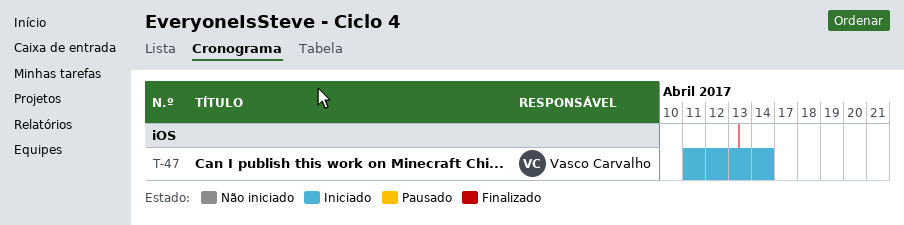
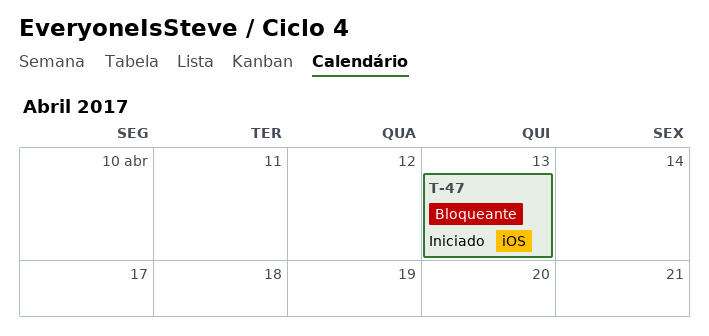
T-47, due: Apr 14 -> Apr 13

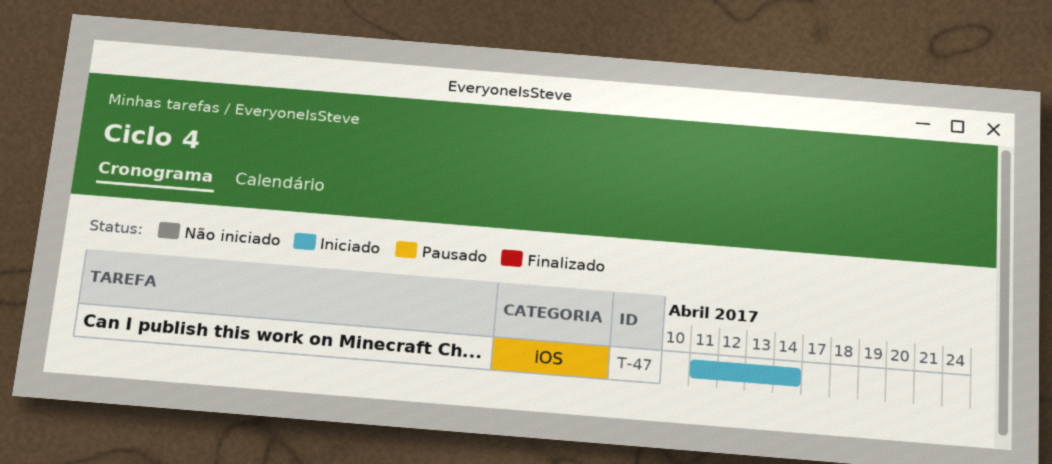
T-47, due: Apr 13 -> Apr 14

